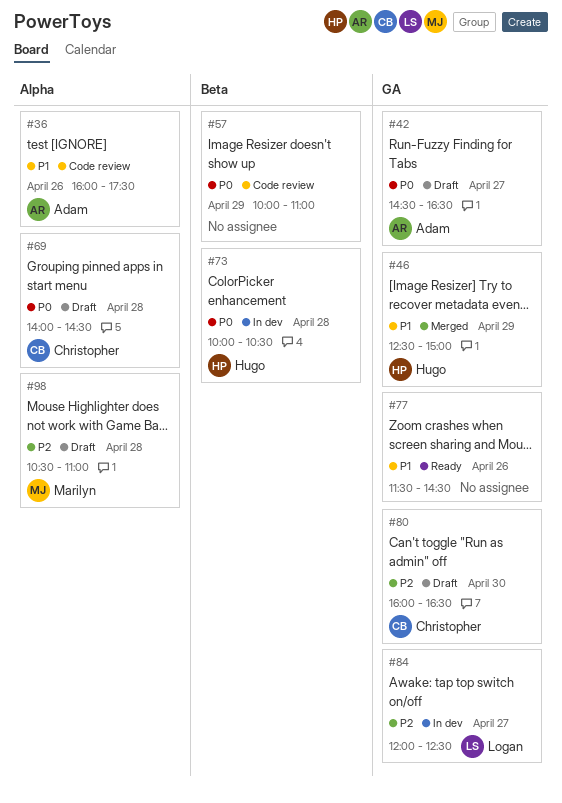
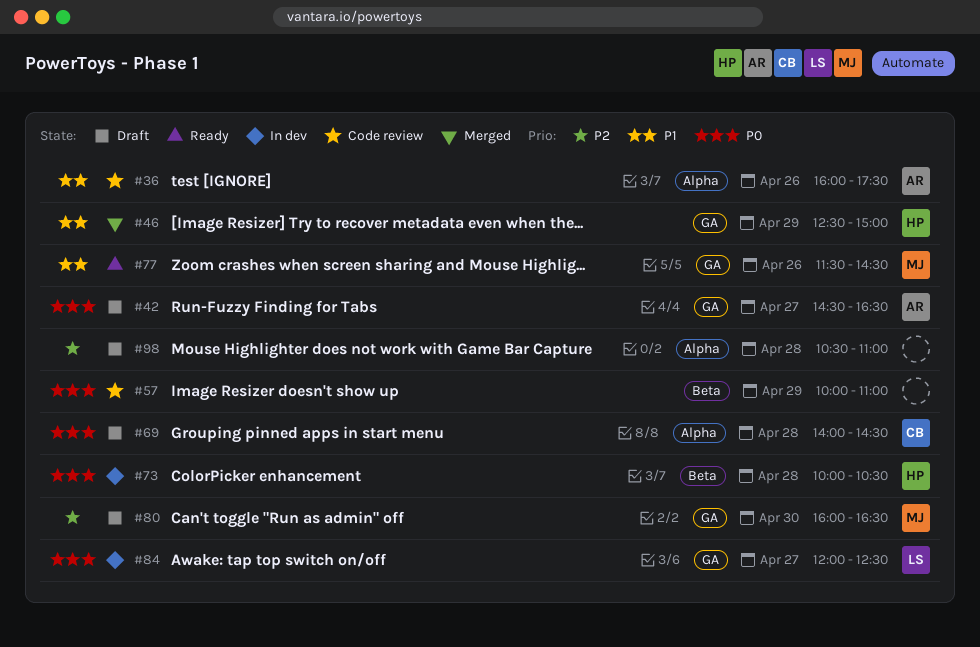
#77, owner: none -> Marilyn
#80, owner: Christopher -> Marilyn
#84, priority: P2 -> P0
#98, owner: Marilyn -> none

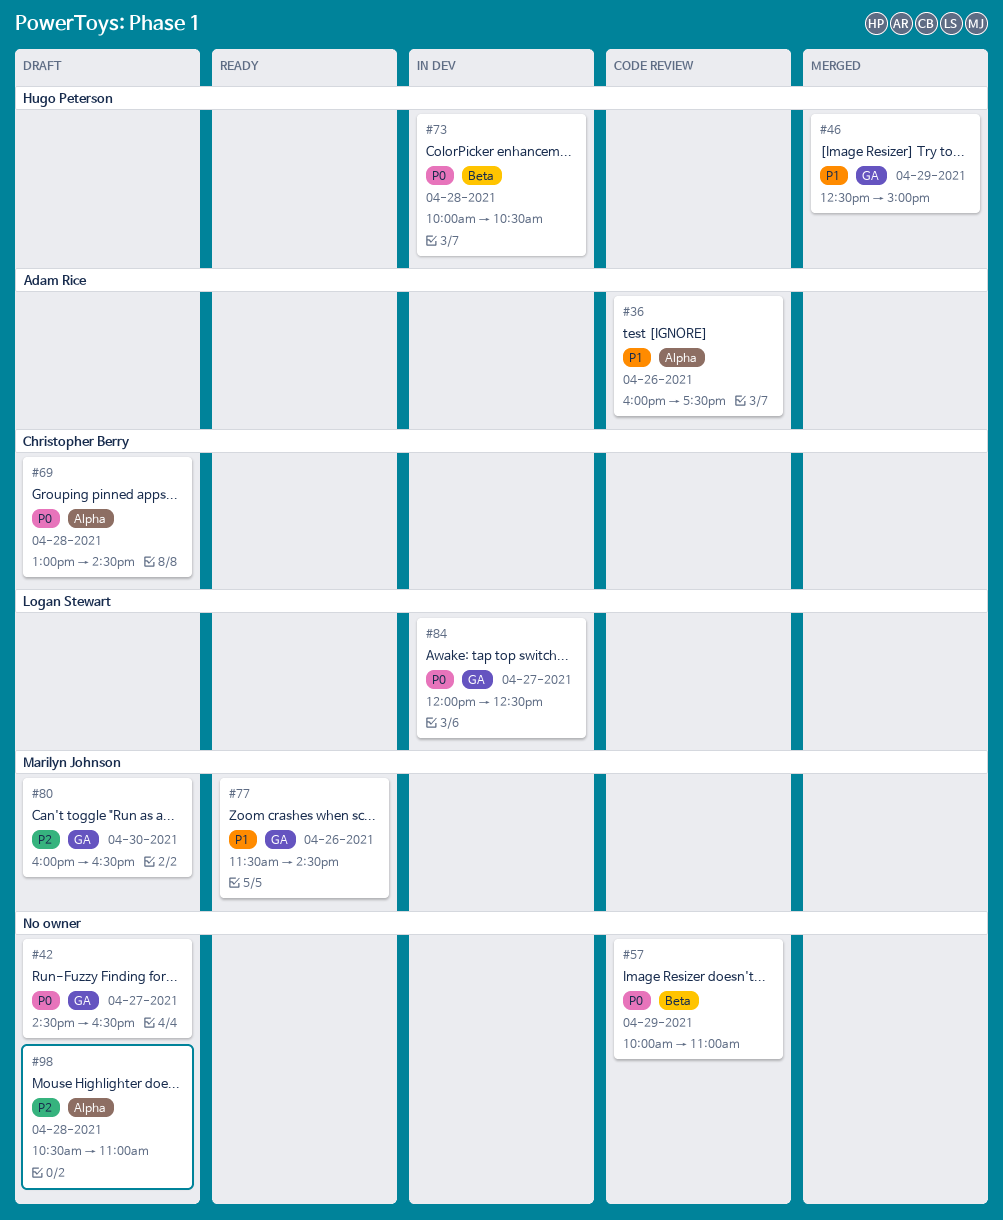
#42, owner: Adam Rice -> none
#69, begins: 14:00 -> 13:00

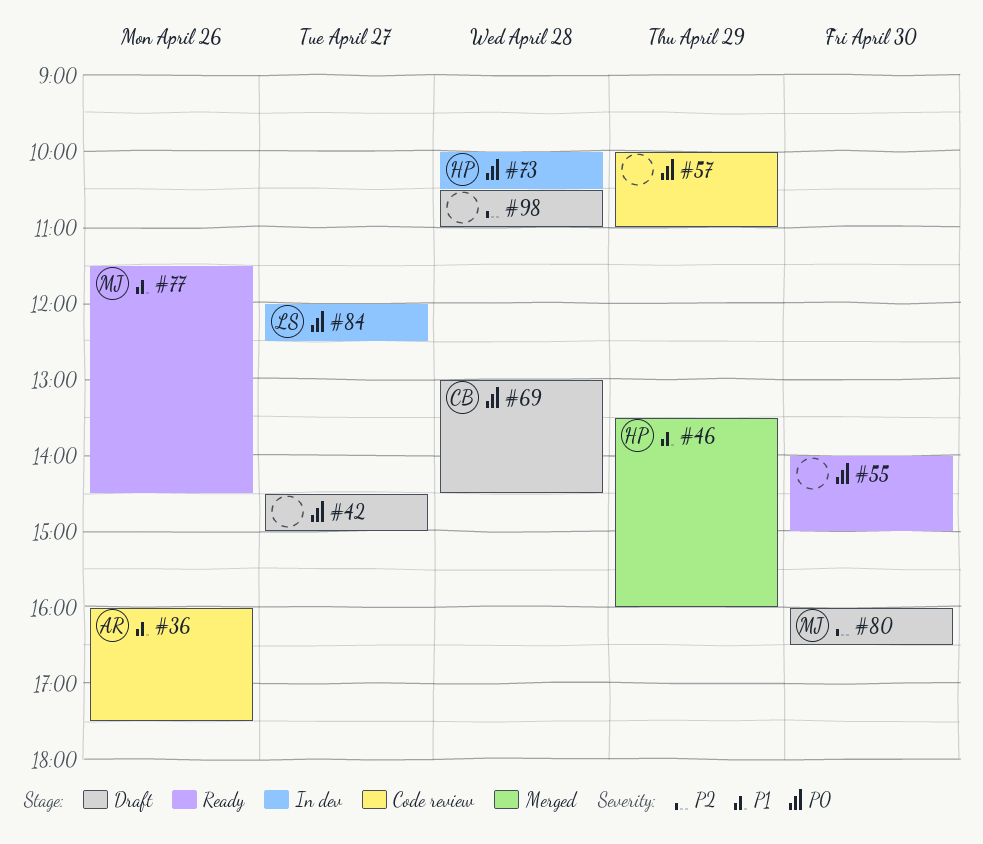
#42, ends: 16:30 -> 15:00
#46, begins: 12:30 -> 13:30
#46, ends: 15:00 -> 16:00
#55: none -> present

